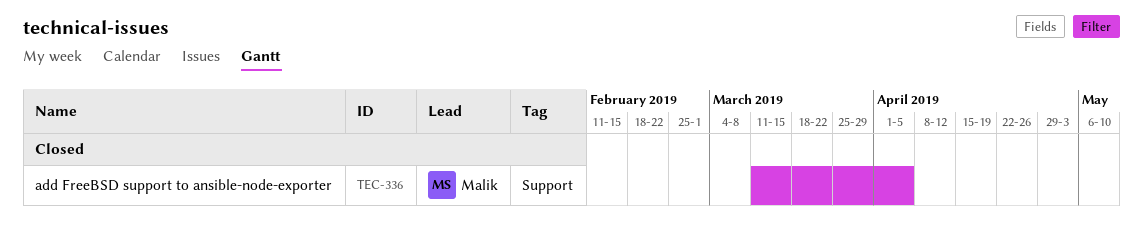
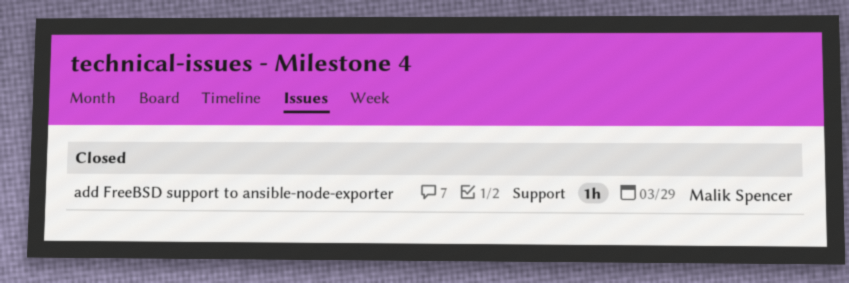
add FreeBSD support to ansible-node-exporter, due: Apr 5 -> Mar 29

